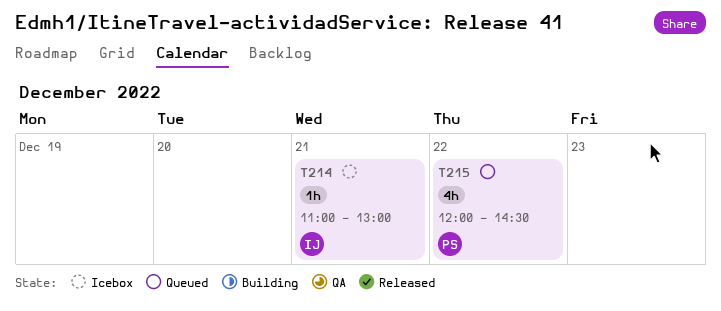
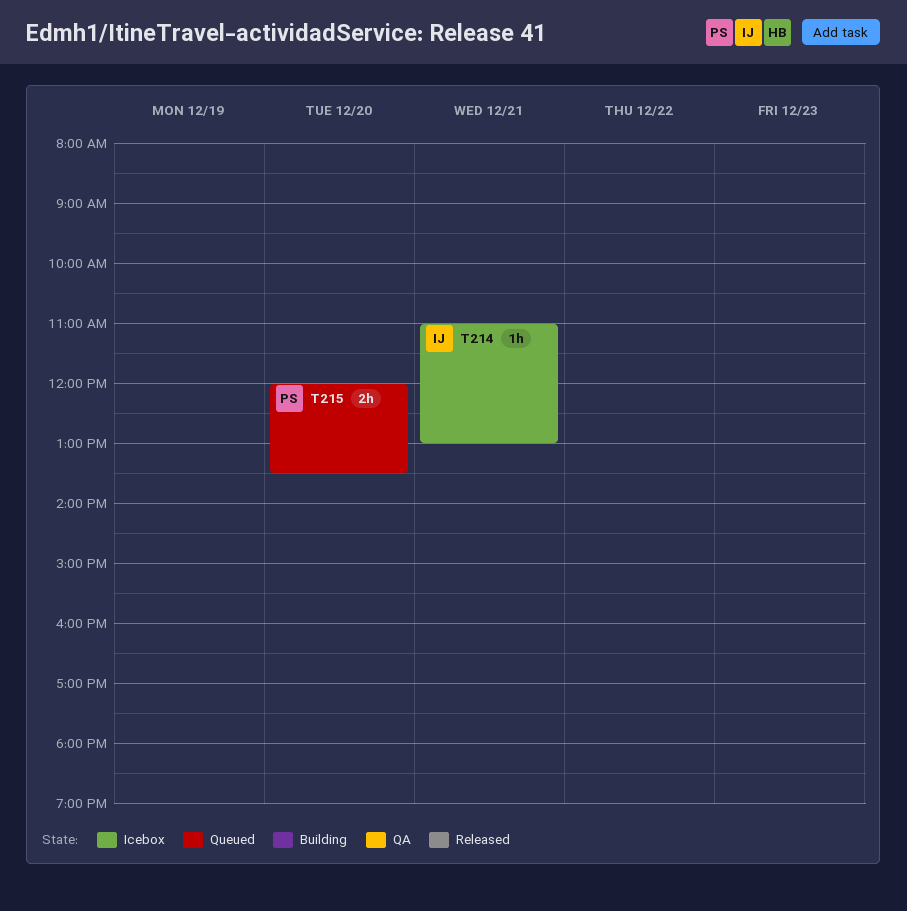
T215, estimate: 4h -> 2h
T215, day: Dec 22 -> Dec 20
T215, ends: 14:30 -> 13:30

